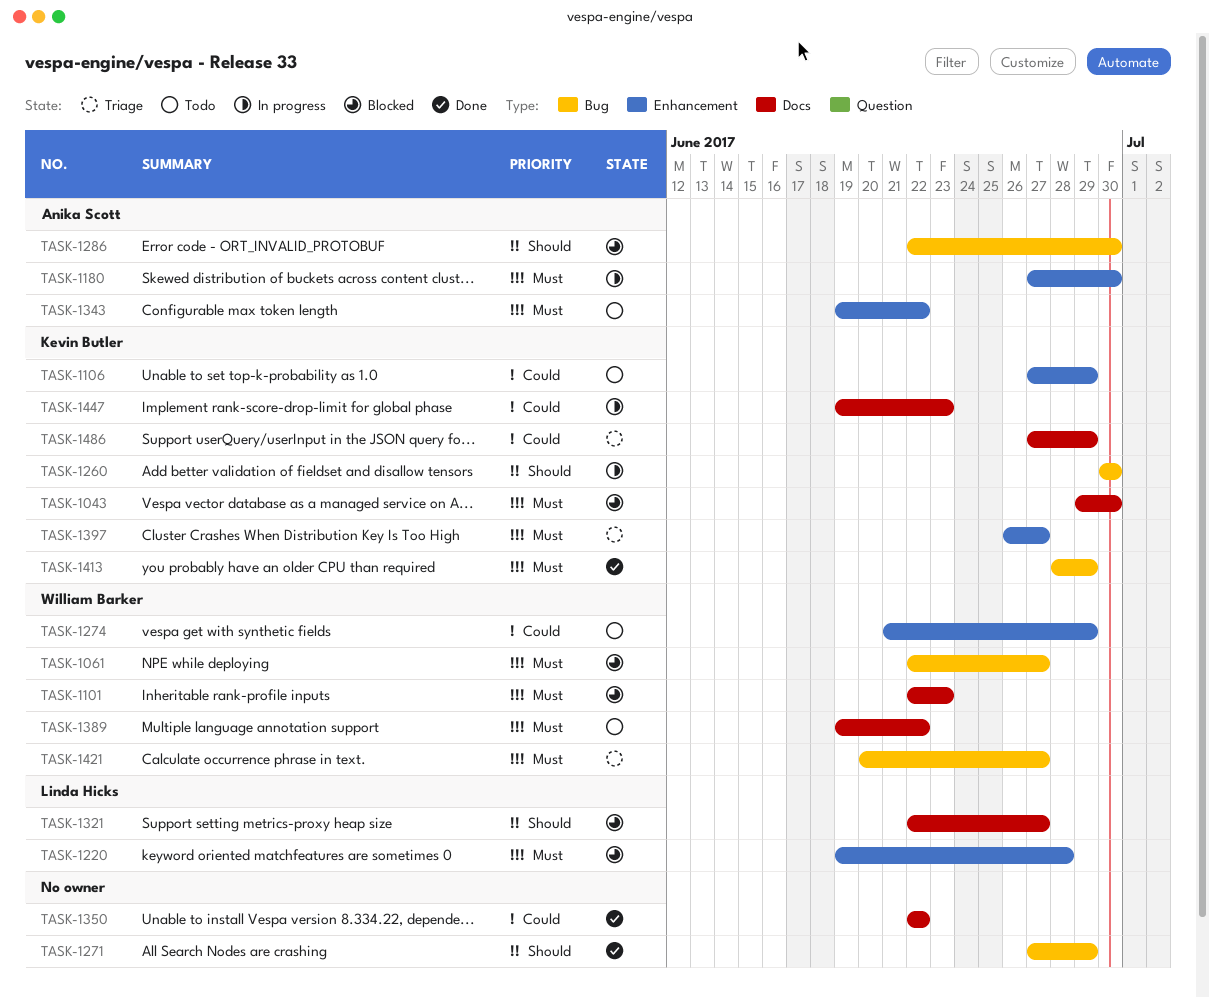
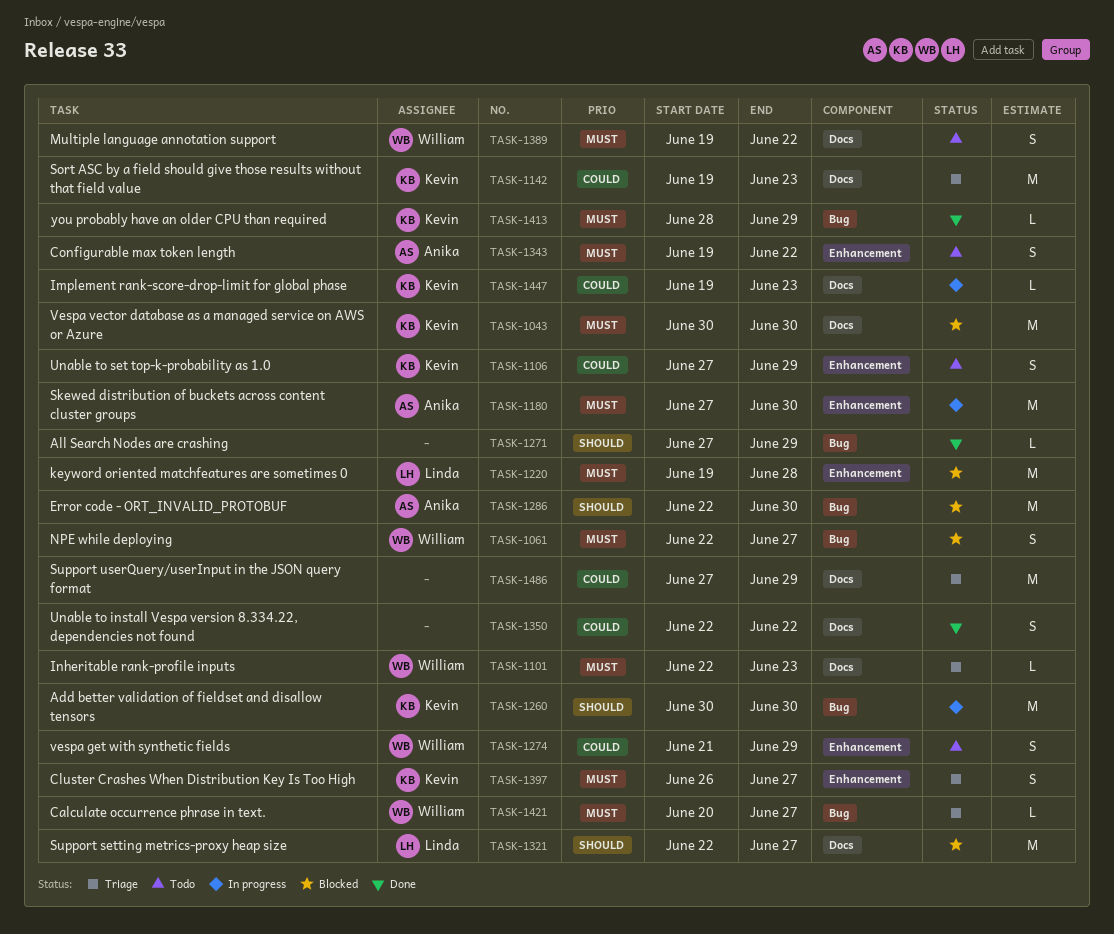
TASK-1043, start: Jun 29 -> Jun 30
TASK-1101, status: Blocked -> Triage
TASK-1142: none -> present
TASK-1486, owner: Kevin Butler -> none

